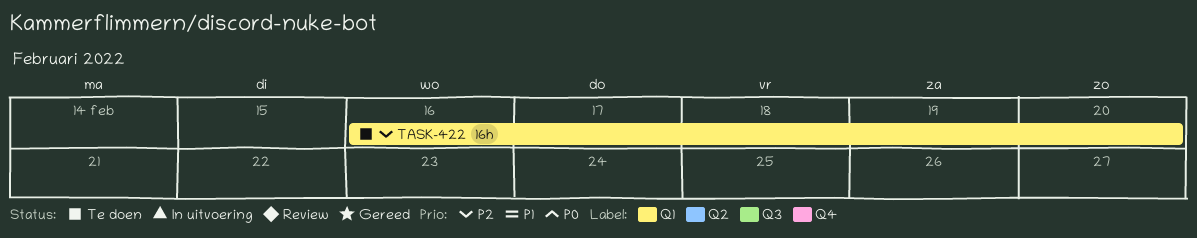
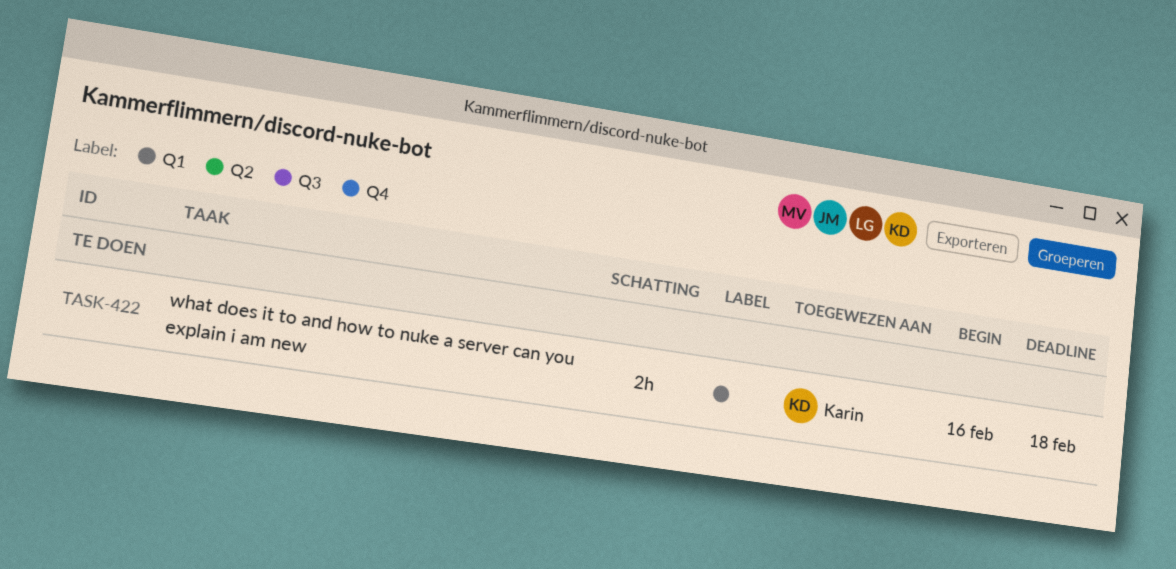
TASK-422, estimate: 16h -> 2h
TASK-422, due: Feb 20 -> Feb 18

